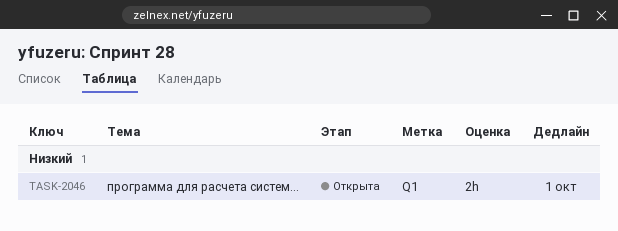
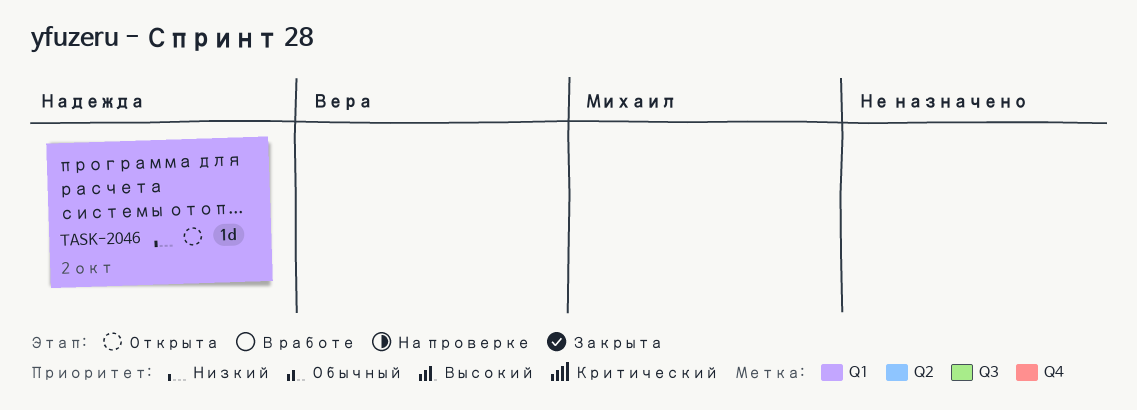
TASK-2046, estimate: 2h -> 1d
TASK-2046, due: Oct 1 -> Oct 2

